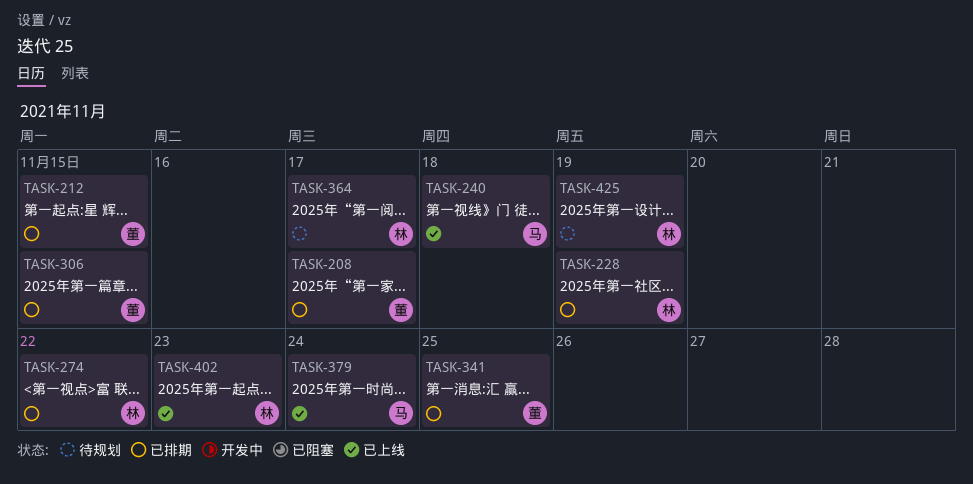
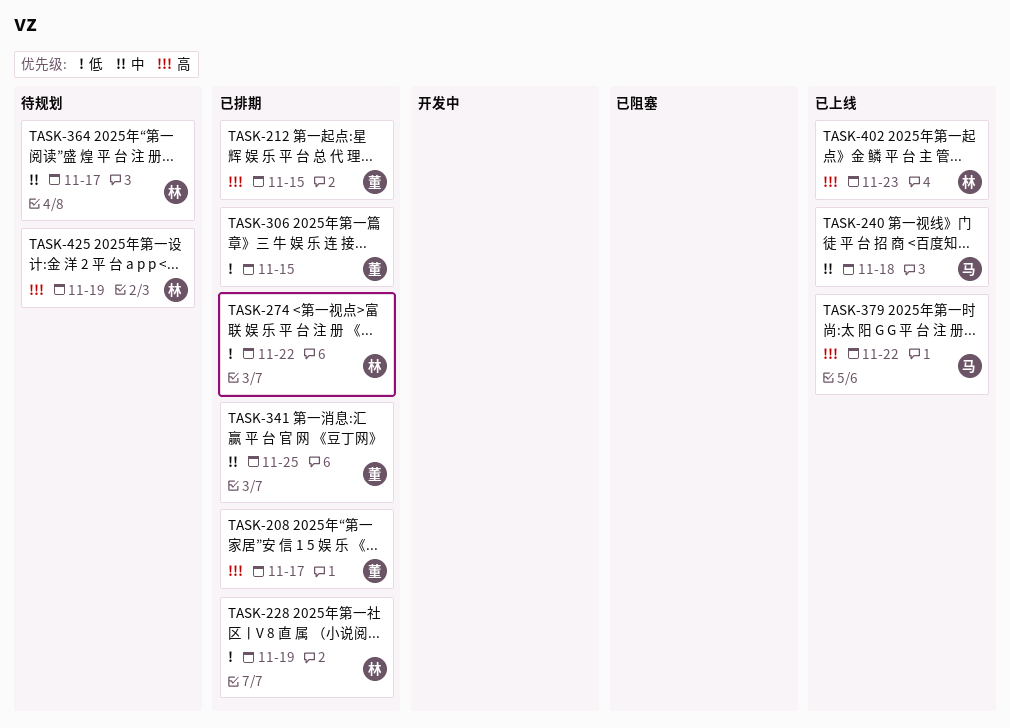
TASK-379, due: Nov 24 -> Nov 22

